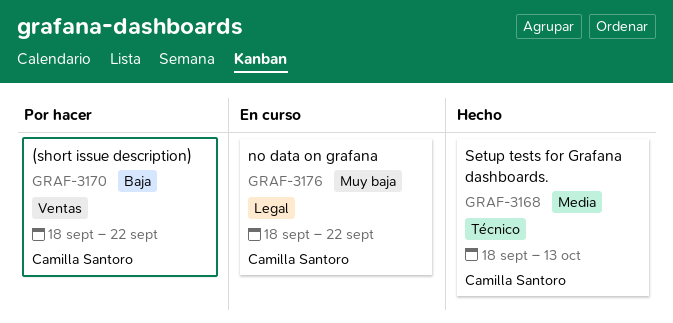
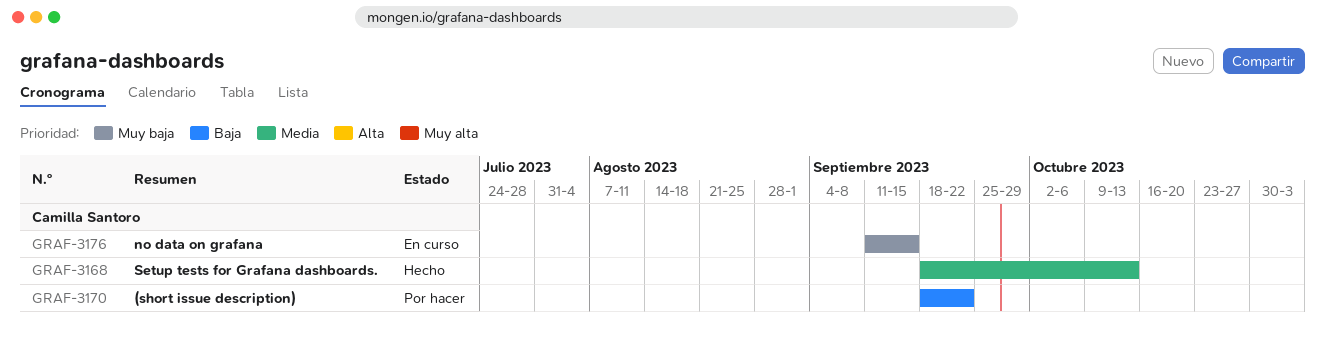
GRAF-3176, start: Sep 18 -> Sep 11
GRAF-3176, due: Sep 22 -> Sep 15

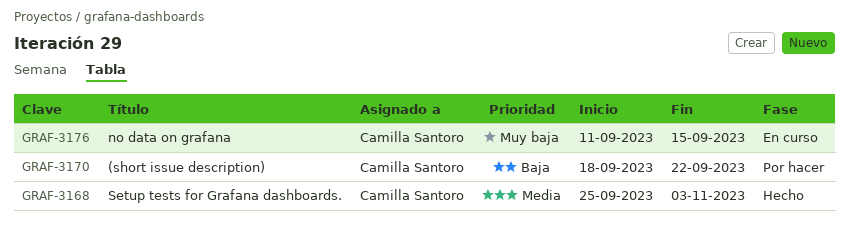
GRAF-3168, start: Sep 18 -> Sep 25
GRAF-3168, due: Oct 13 -> Nov 3

